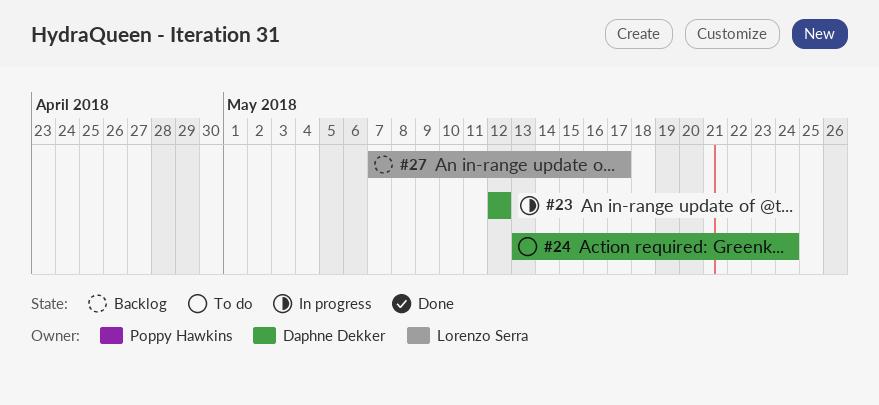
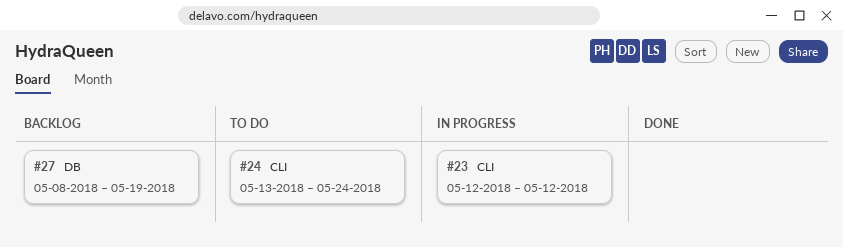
#27, start: May 7 -> May 8
#27, due: May 17 -> May 19

